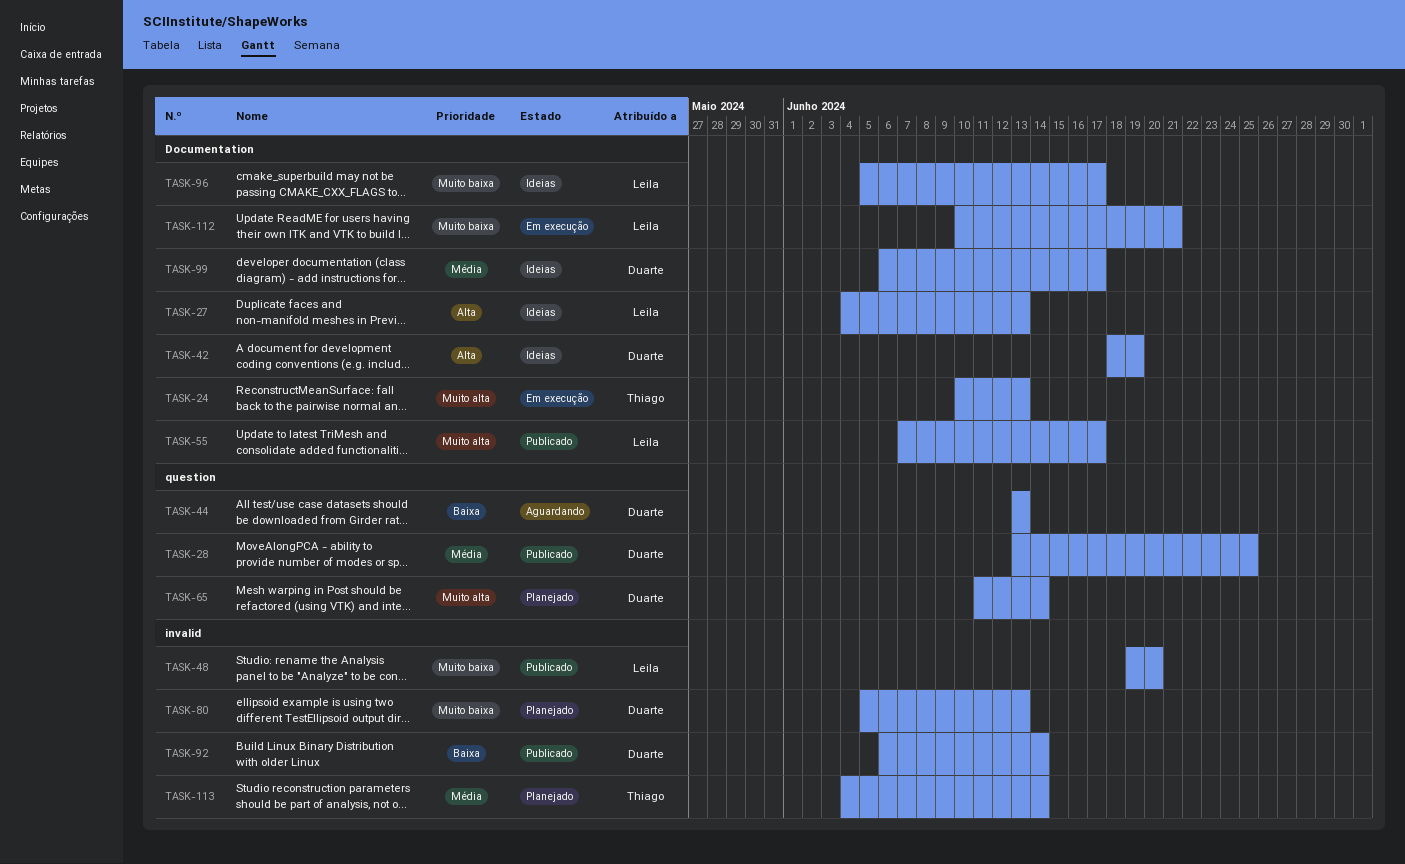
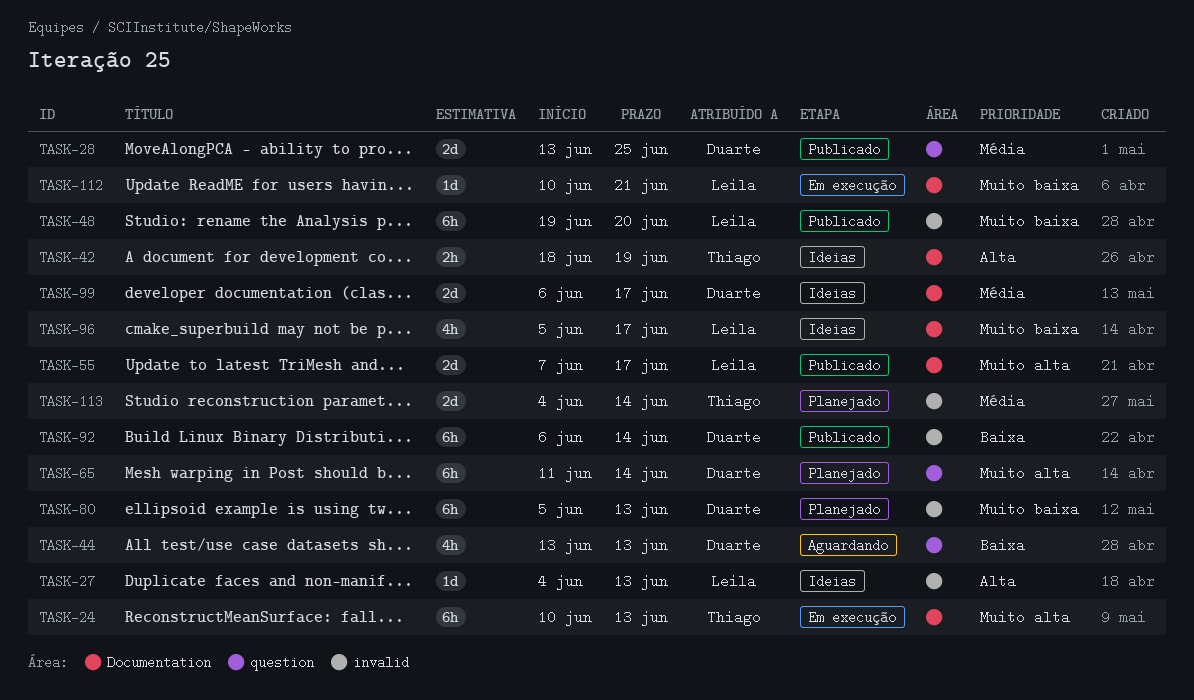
TASK-27, label: Documentation -> invalid
TASK-42, owner: Duarte -> Thiago

